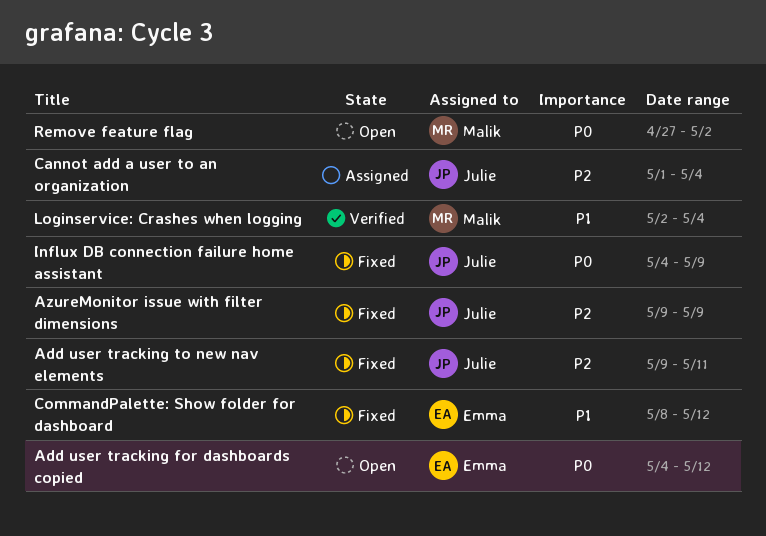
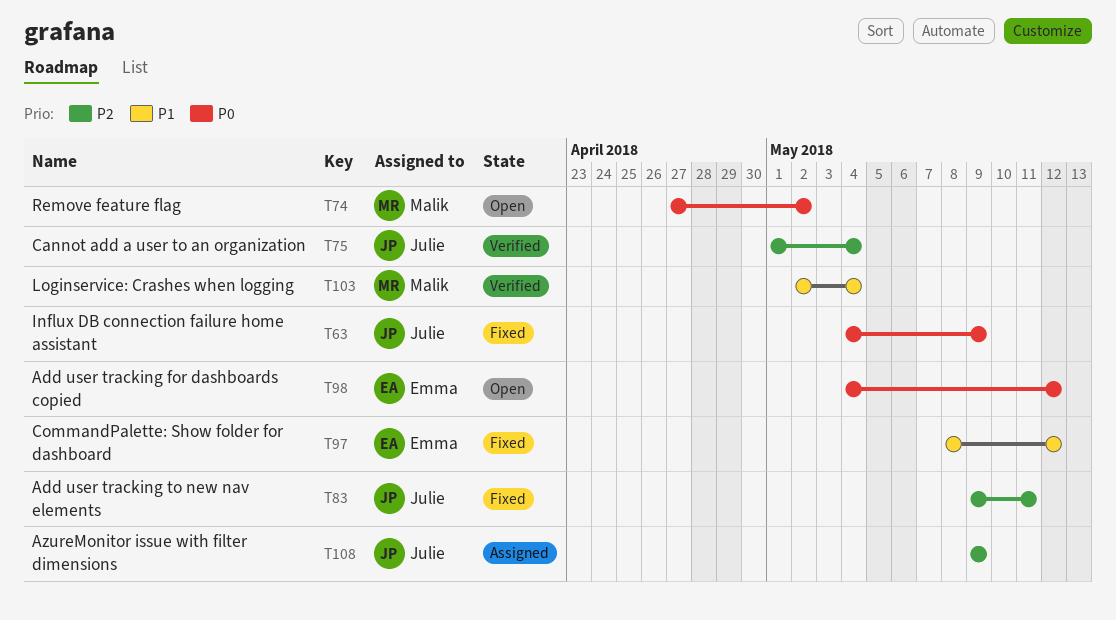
AzureMonitor issue with filter dimensions, status: Fixed -> Assigned
Cannot add a user to an organization, status: Assigned -> Verified

